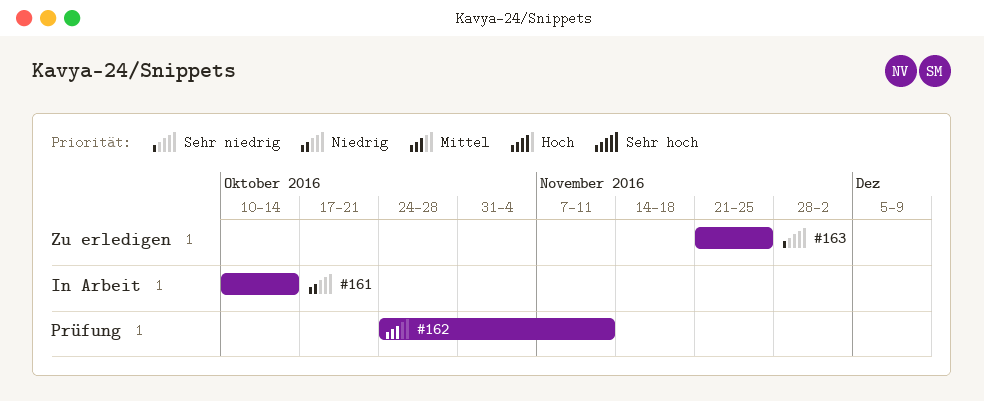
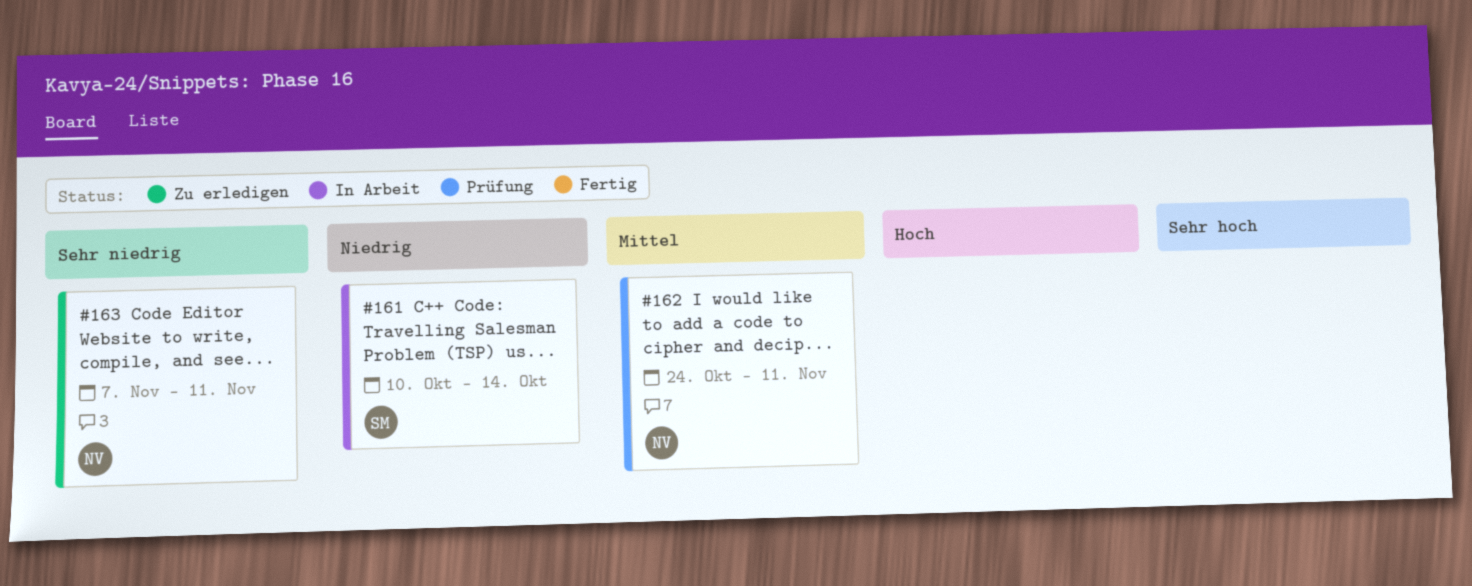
#163, start: Nov 21 -> Nov 7
#163, due: Nov 25 -> Nov 11

